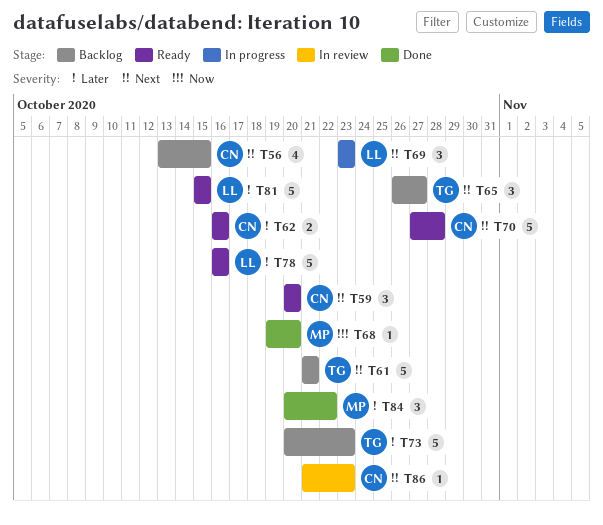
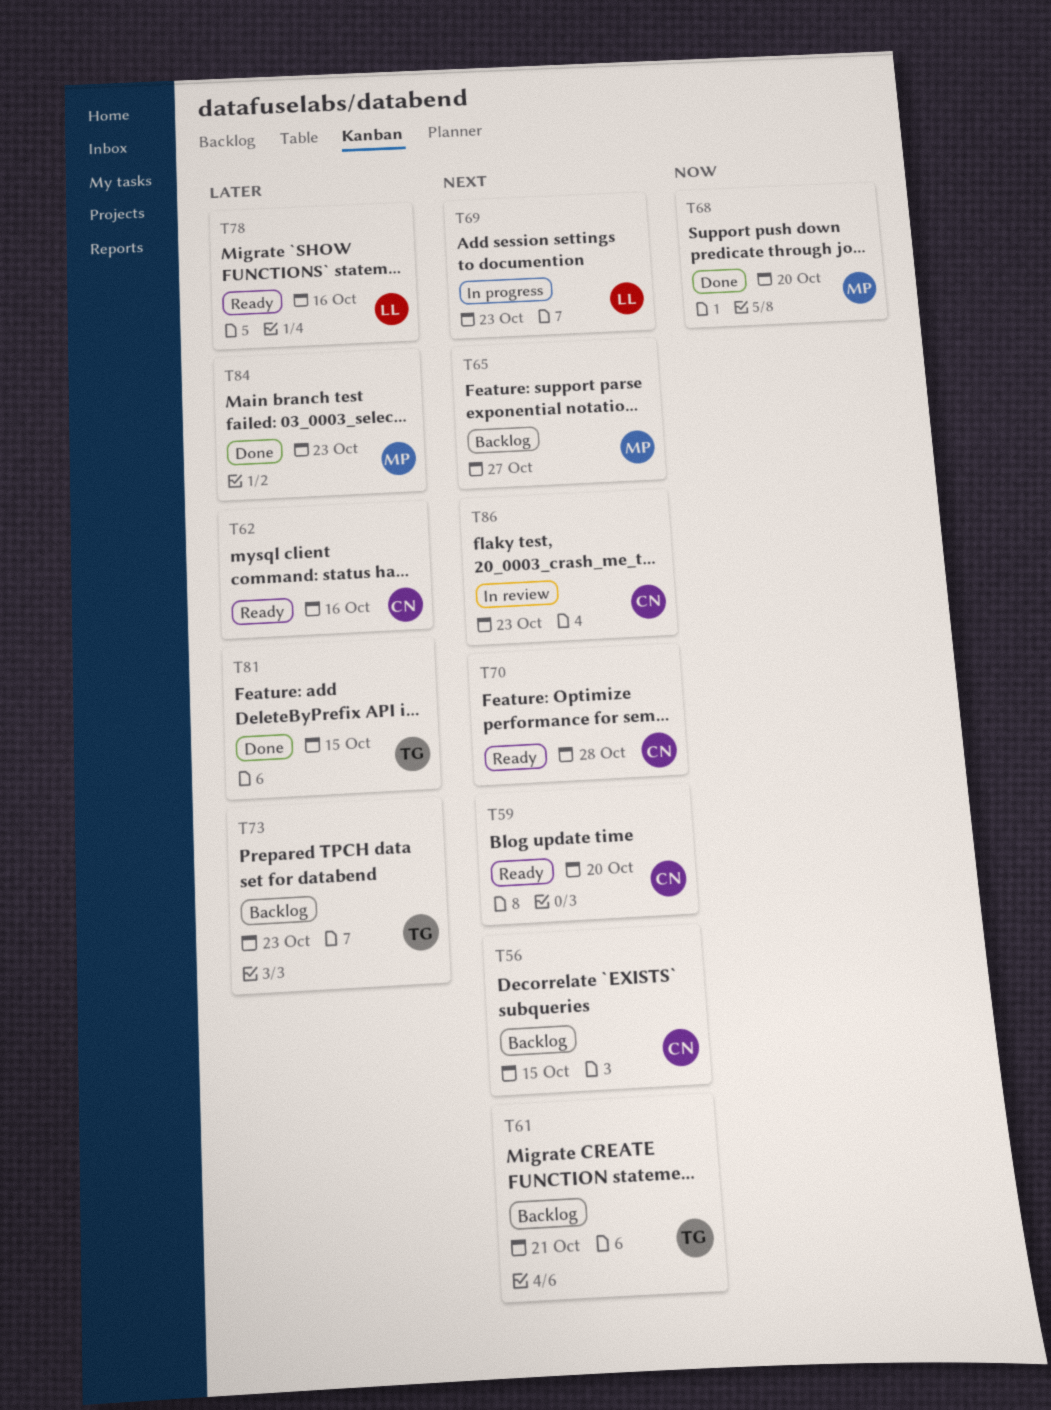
T65, owner: TG -> MP
T81, status: Ready -> Done
T81, owner: LL -> TG
T84, due: Oct 22 -> Oct 23

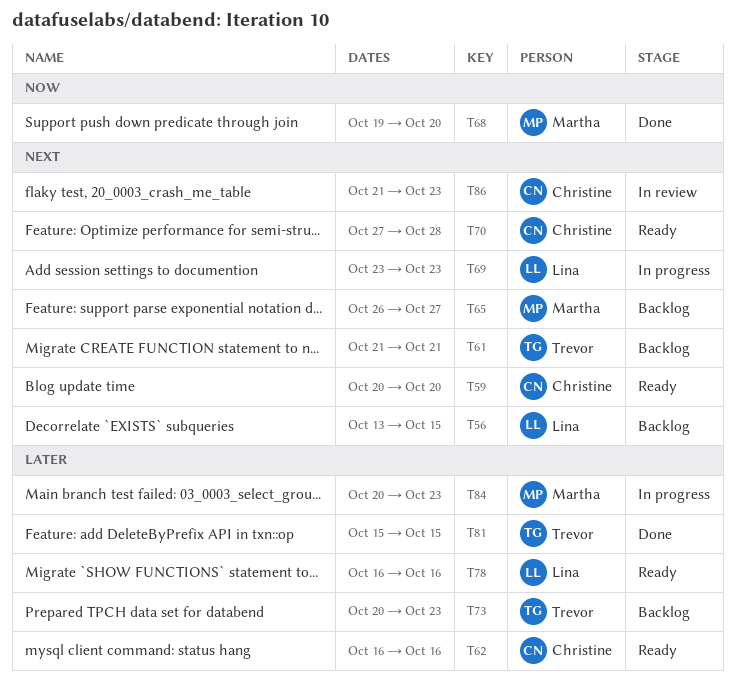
T56, owner: Christine -> Lina
T84, status: Done -> In progress

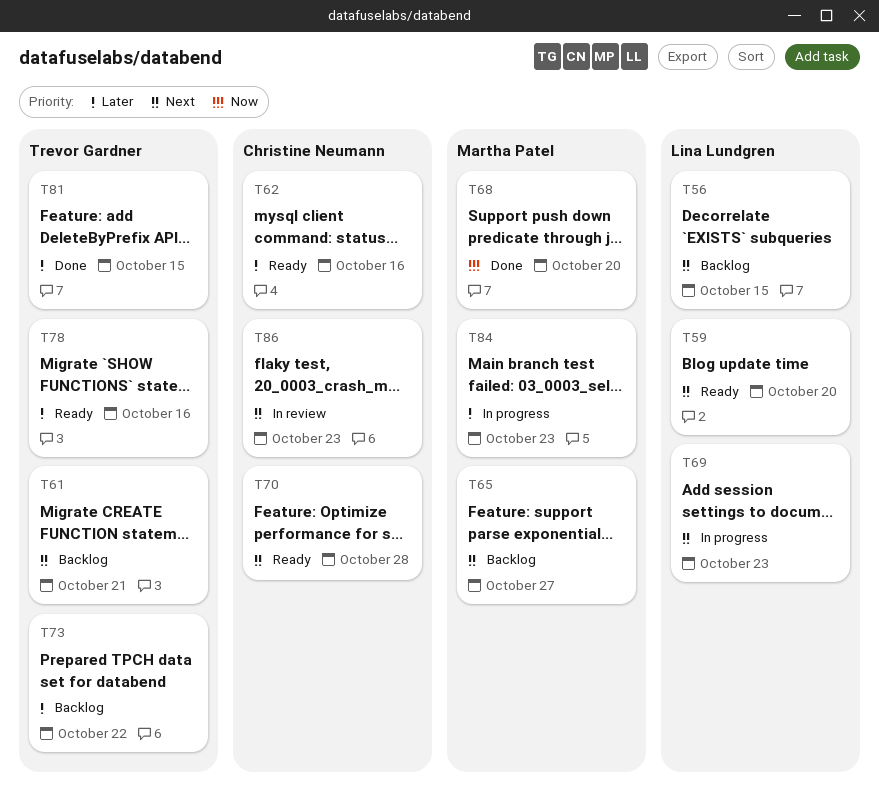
T59, owner: Christine Neumann -> Lina Lundgren
T73, due: Oct 23 -> Oct 22
T78, owner: Lina Lundgren -> Trevor Gardner

